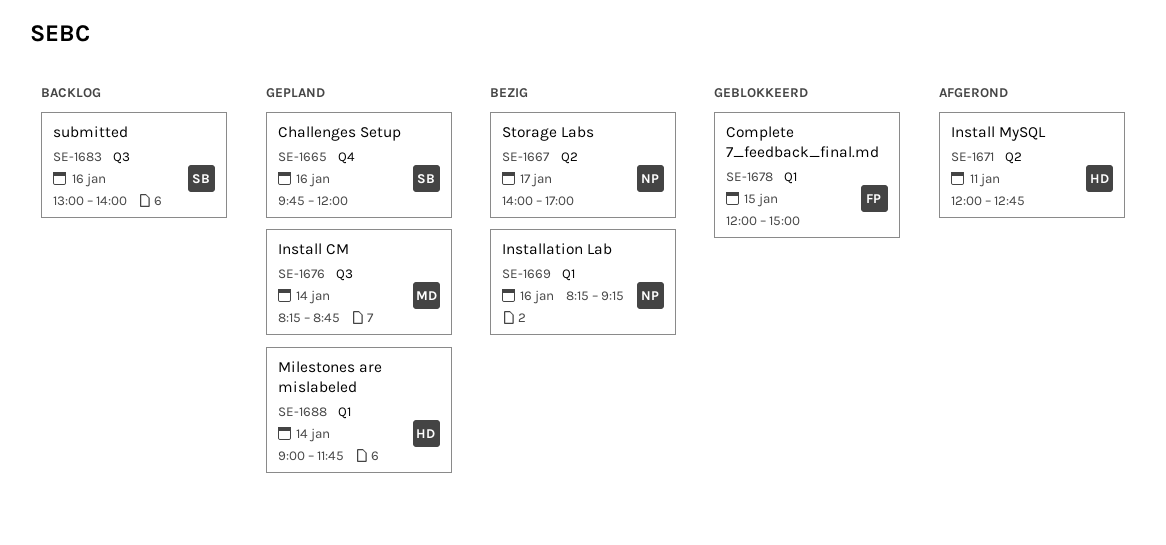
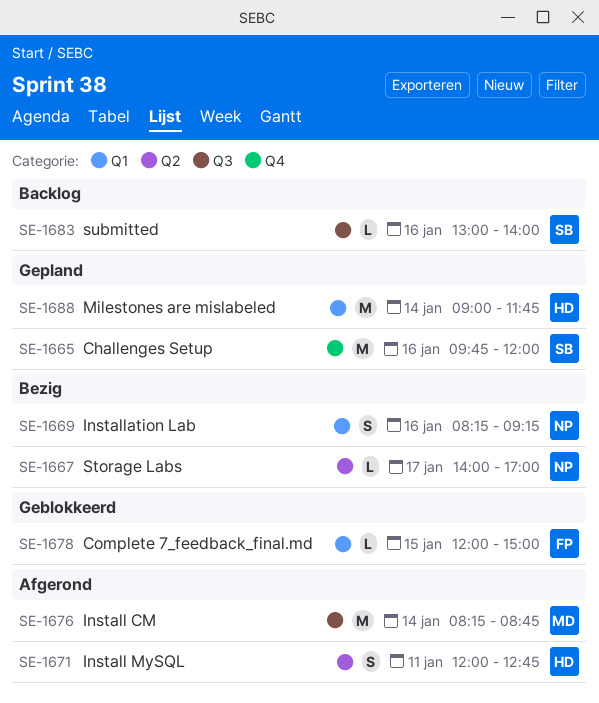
SE-1676, status: Gepland -> Afgerond

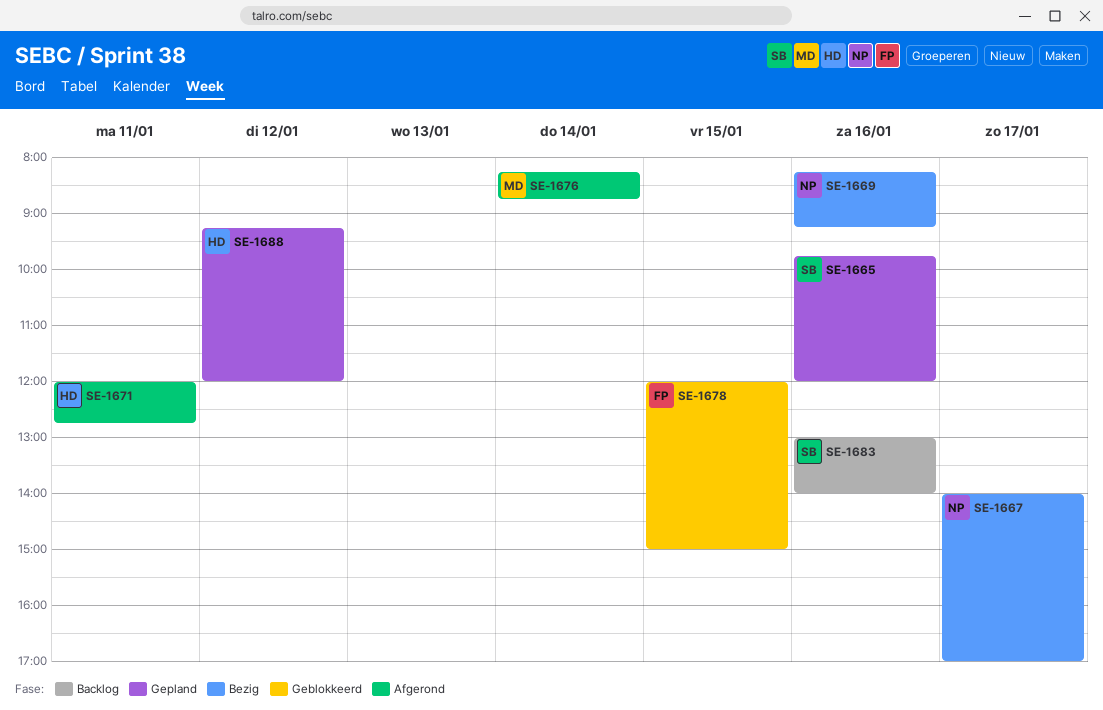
SE-1688, day: Jan 14 -> Jan 12
SE-1688, begins: 09:00 -> 09:15
SE-1688, ends: 11:45 -> 12:00

